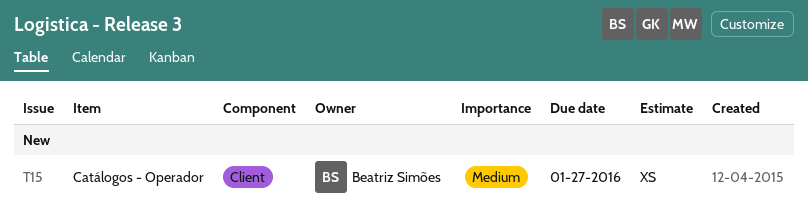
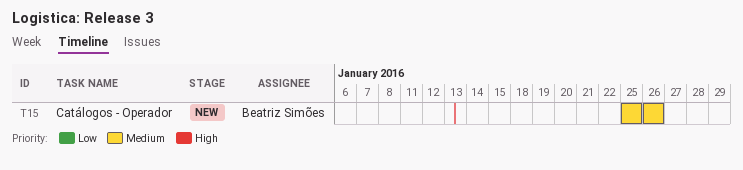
T15, due: Jan 27 -> Jan 26

